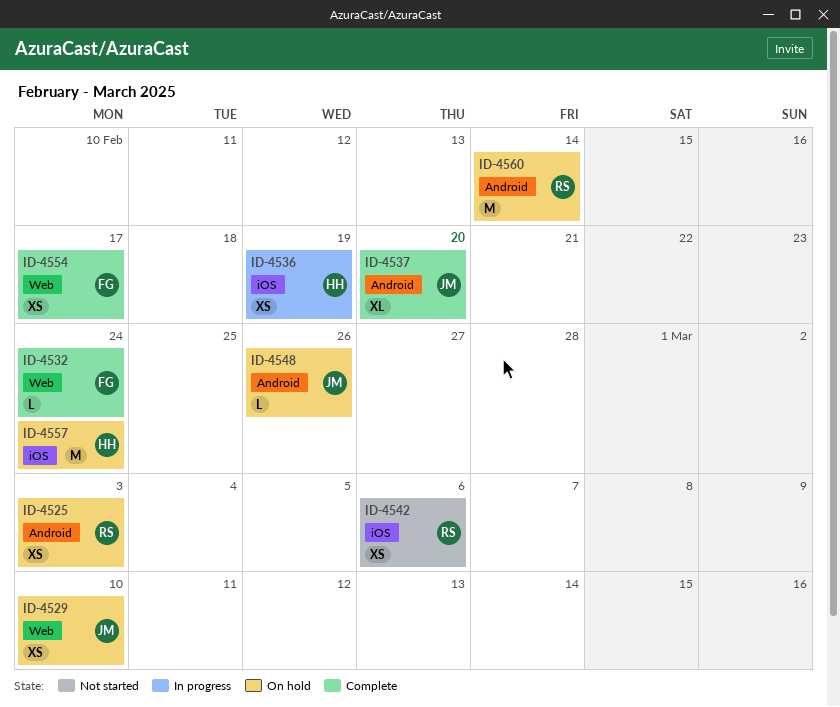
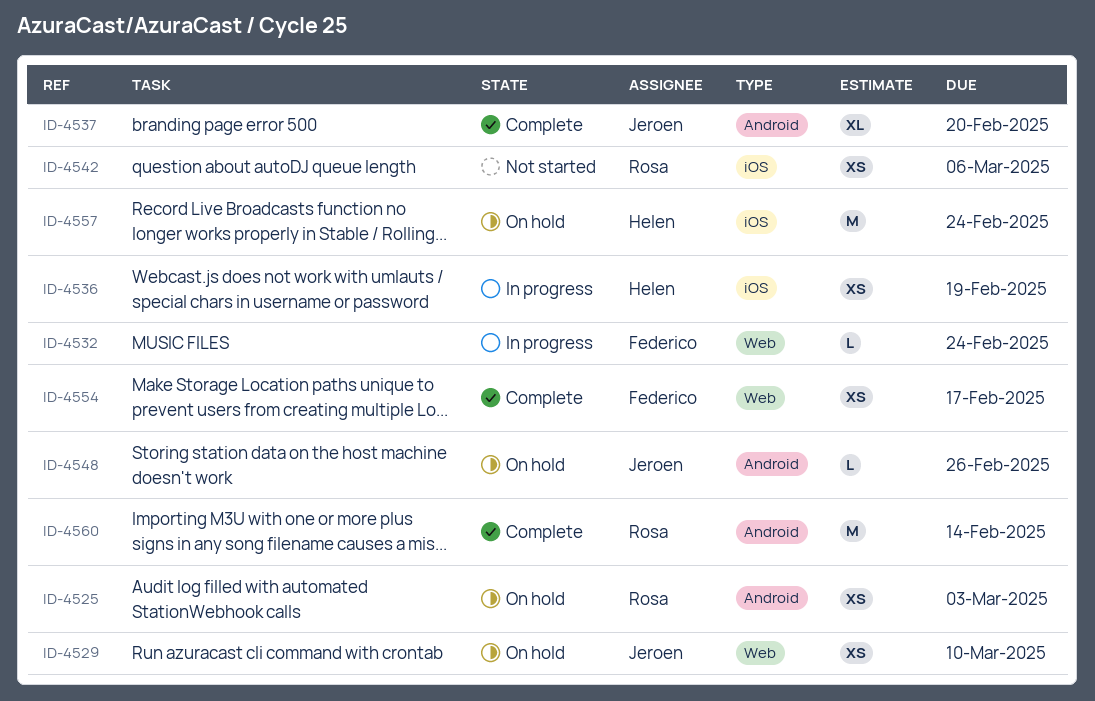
ID-4532, status: Complete -> In progress
ID-4560, status: On hold -> Complete

